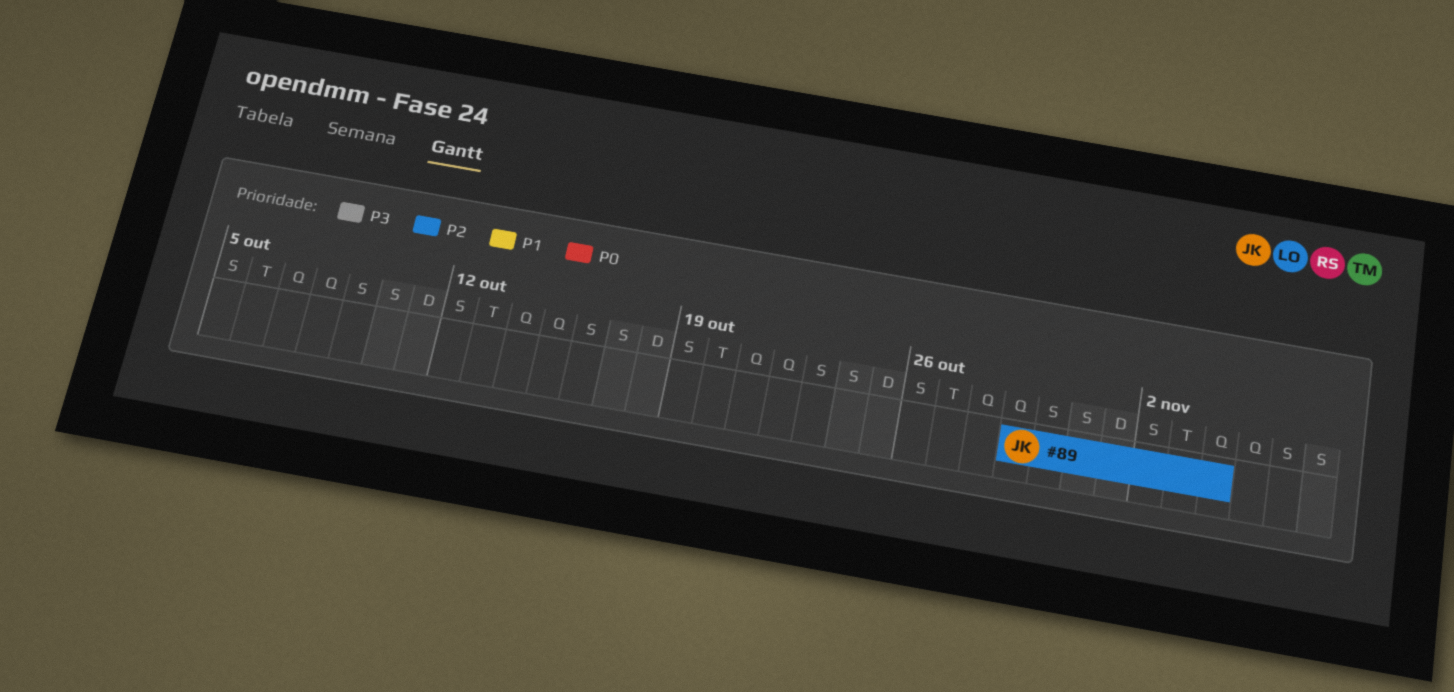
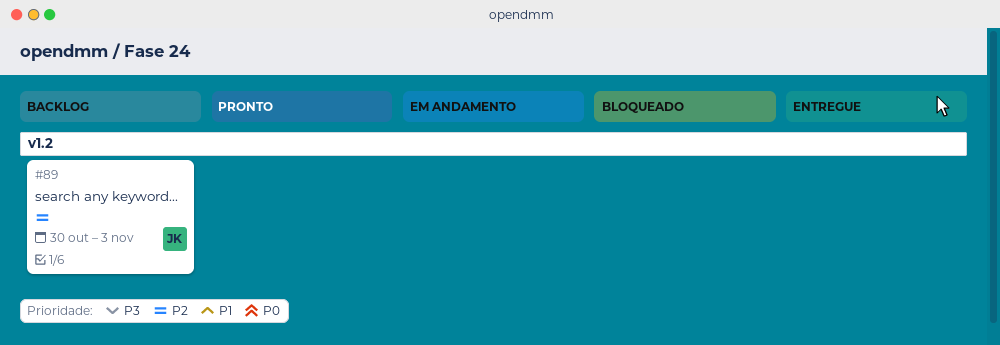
#89, start: Oct 29 -> Oct 30
#89, due: Nov 4 -> Nov 3

